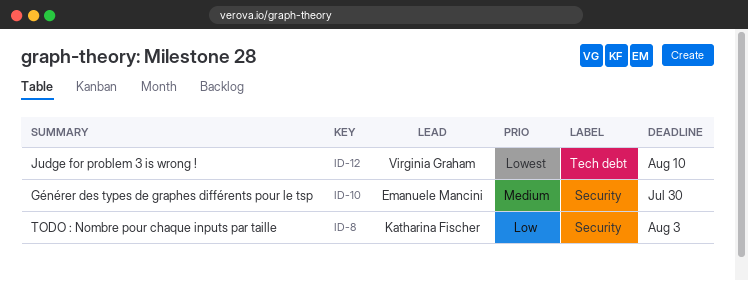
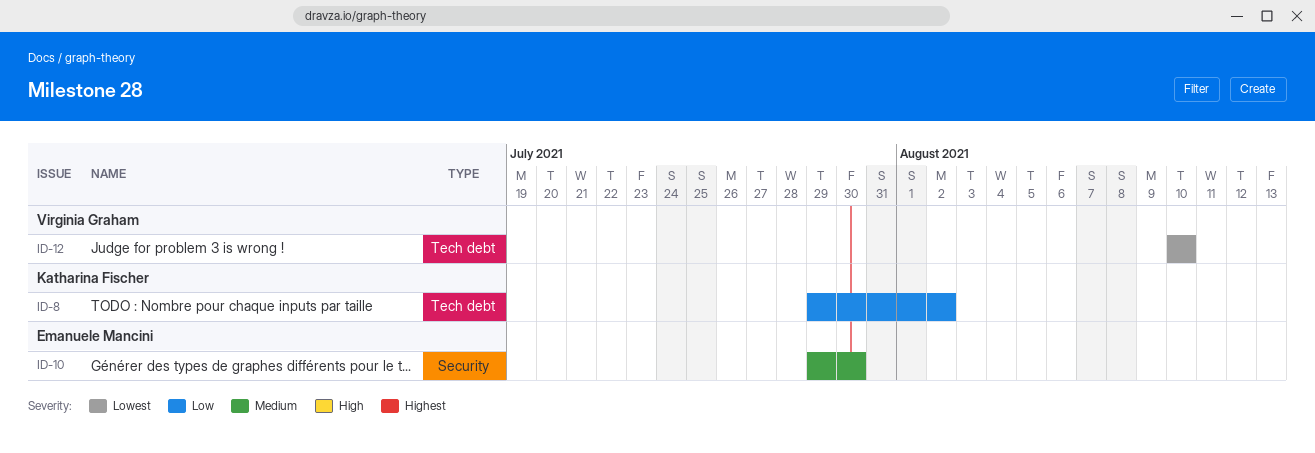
ID-8, label: Security -> Tech debt
ID-8, due: Aug 3 -> Aug 2

